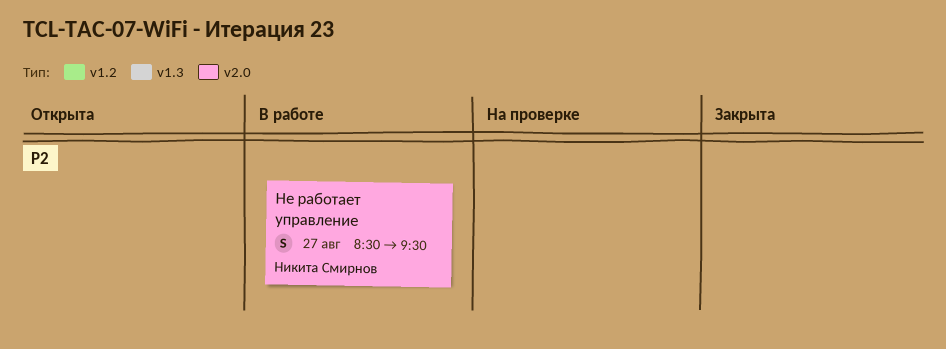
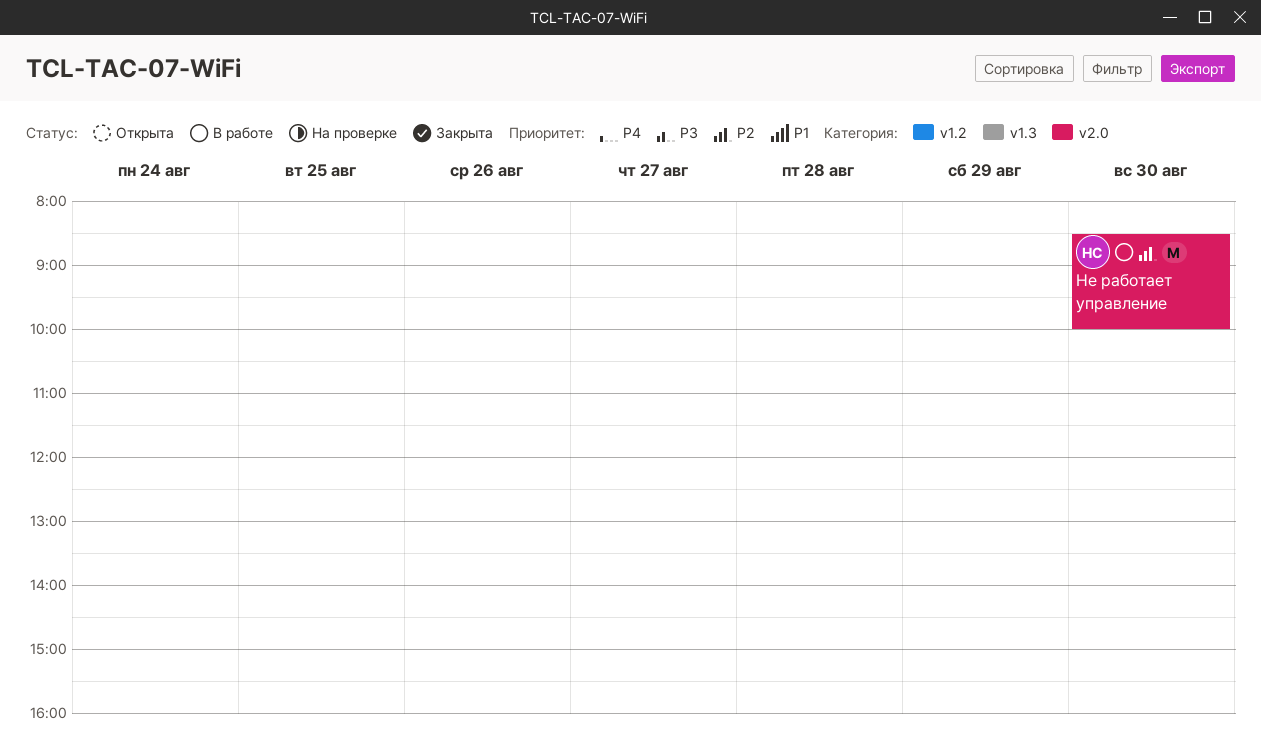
Не работает управление, estimate: S -> M
Не работает управление, day: Aug 27 -> Aug 30
Не работает управление, ends: 09:30 -> 10:00

